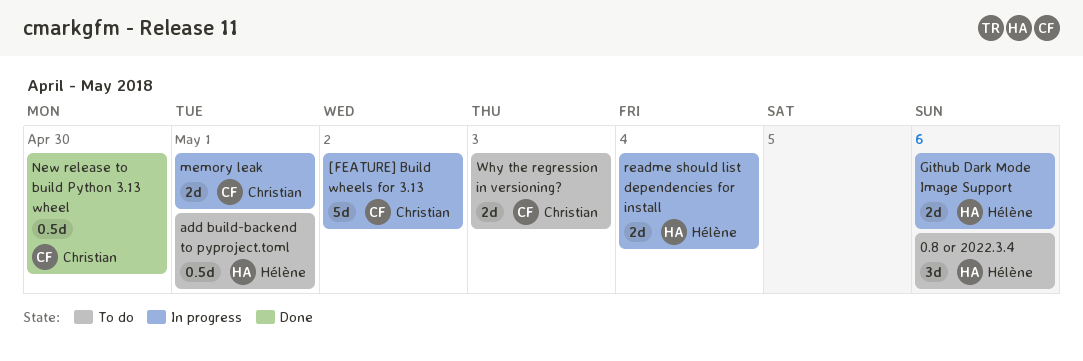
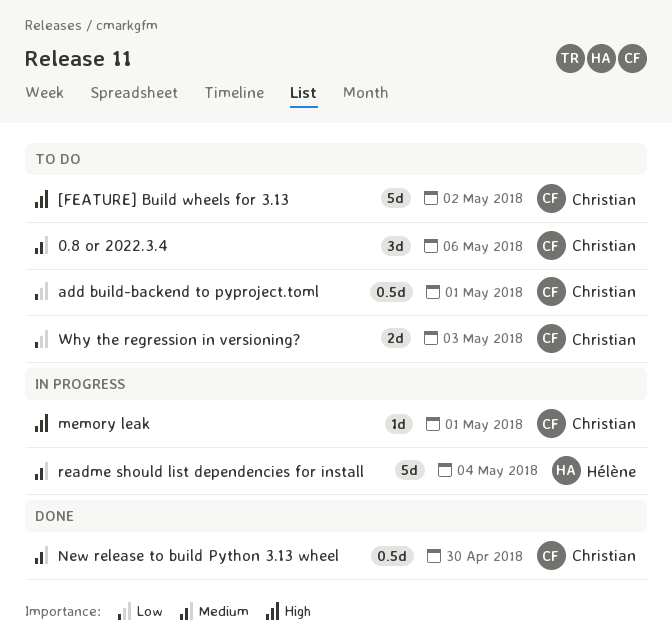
0.8 or 2022.3.4, owner: Hélène -> Christian
[FEATURE] Build wheels for 3.13, status: In progress -> To do
add build-backend to pyproject.toml, owner: Hélène -> Christian
Github Dark Mode Image Support: present -> none
memory leak, estimate: 2d -> 1d
readme should list dependencies for install, estimate: 2d -> 5d

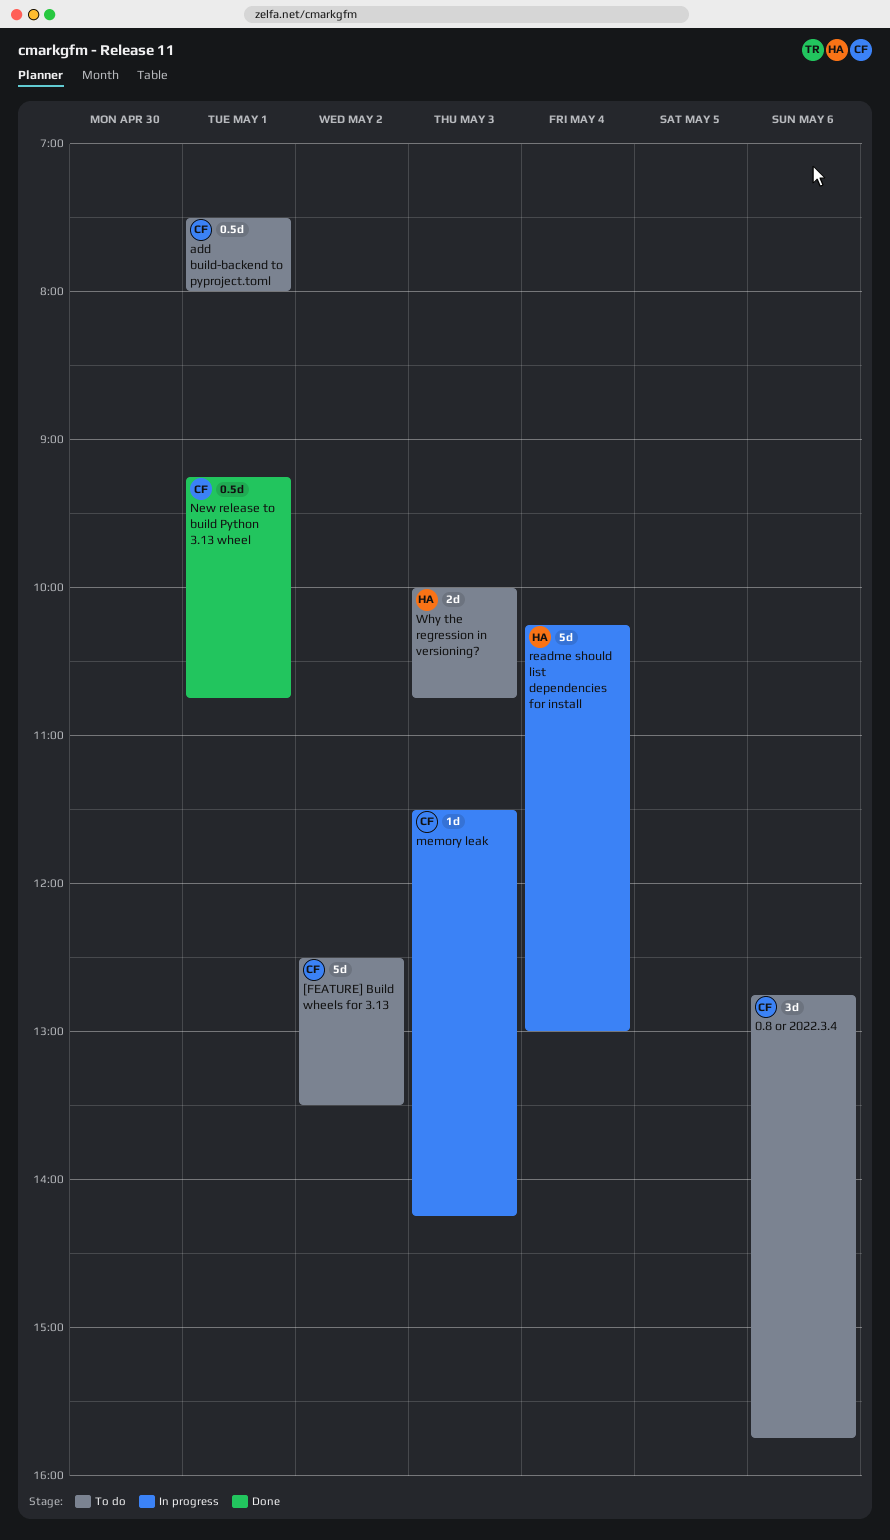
memory leak, day: May 1 -> May 3
New release to build Python 3.13 wheel, day: Apr 30 -> May 1
Why the regression in versioning?, owner: Christian -> Hélène

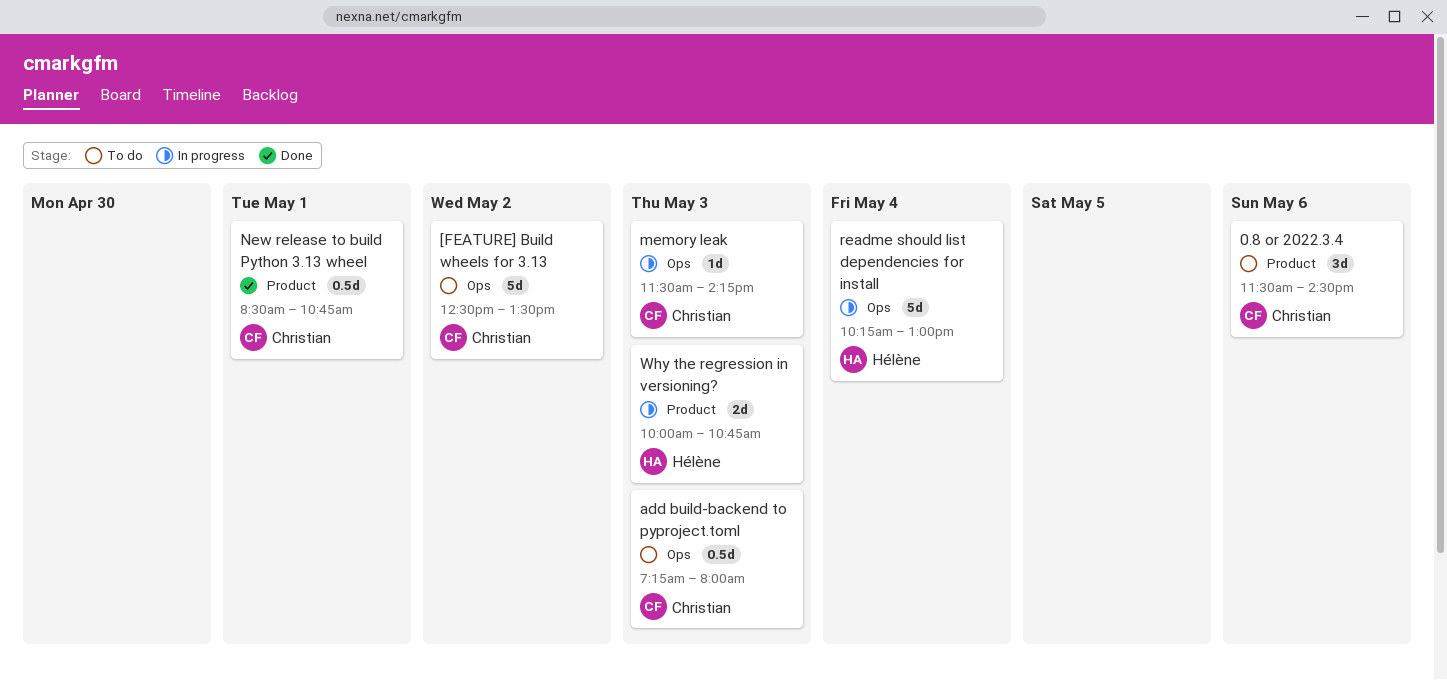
0.8 or 2022.3.4, begins: 12:45 -> 11:30
0.8 or 2022.3.4, ends: 15:45 -> 14:30
add build-backend to pyproject.toml, day: May 1 -> May 3
add build-backend to pyproject.toml, begins: 07:30 -> 07:15
New release to build Python 3.13 wheel, begins: 09:15 -> 08:30
Why the regression in versioning?, status: To do -> In progress

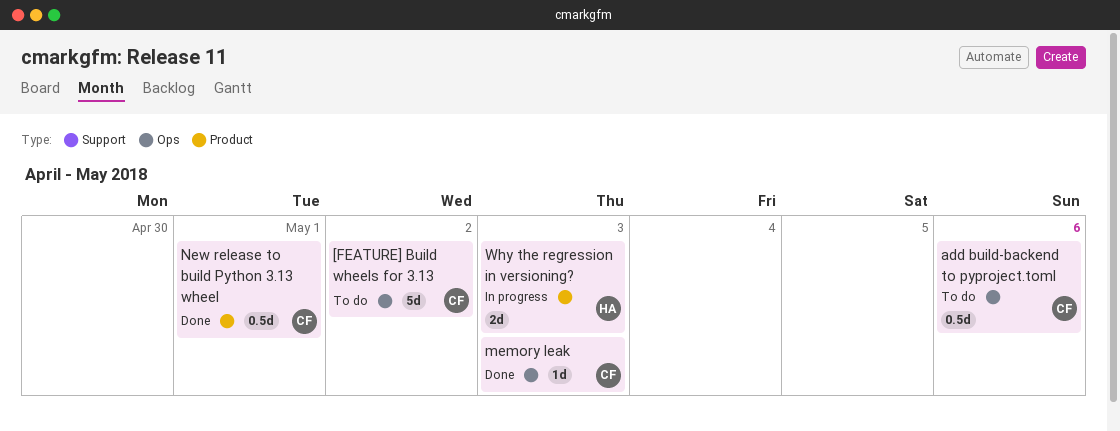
0.8 or 2022.3.4: present -> none
add build-backend to pyproject.toml, day: May 3 -> May 6
memory leak, status: In progress -> Done
readme should list dependencies for install: present -> none

